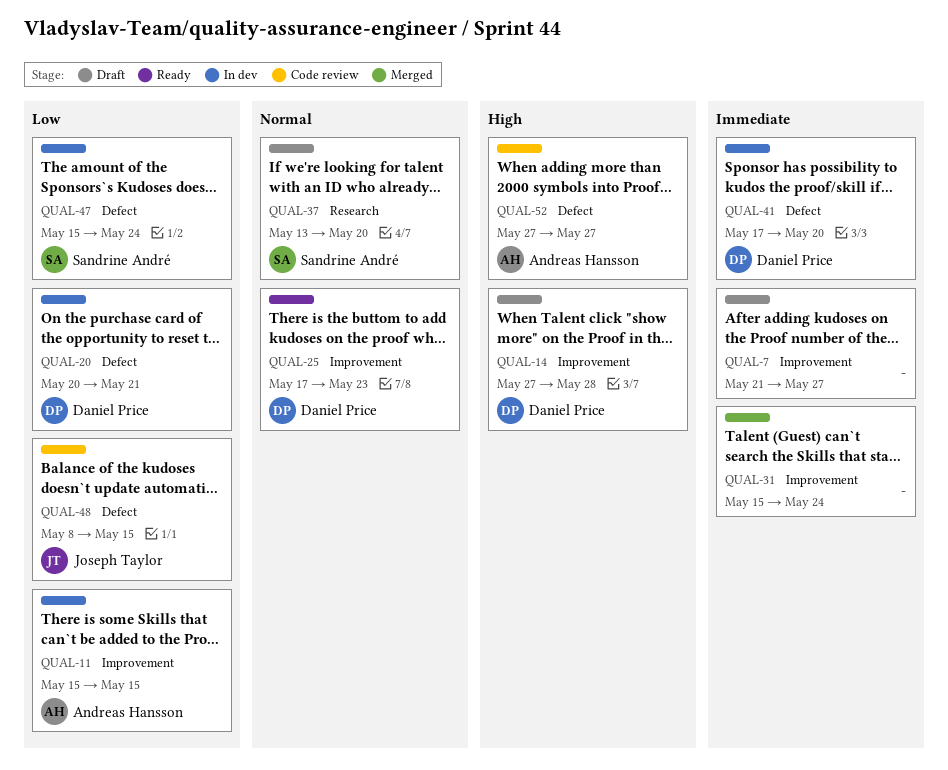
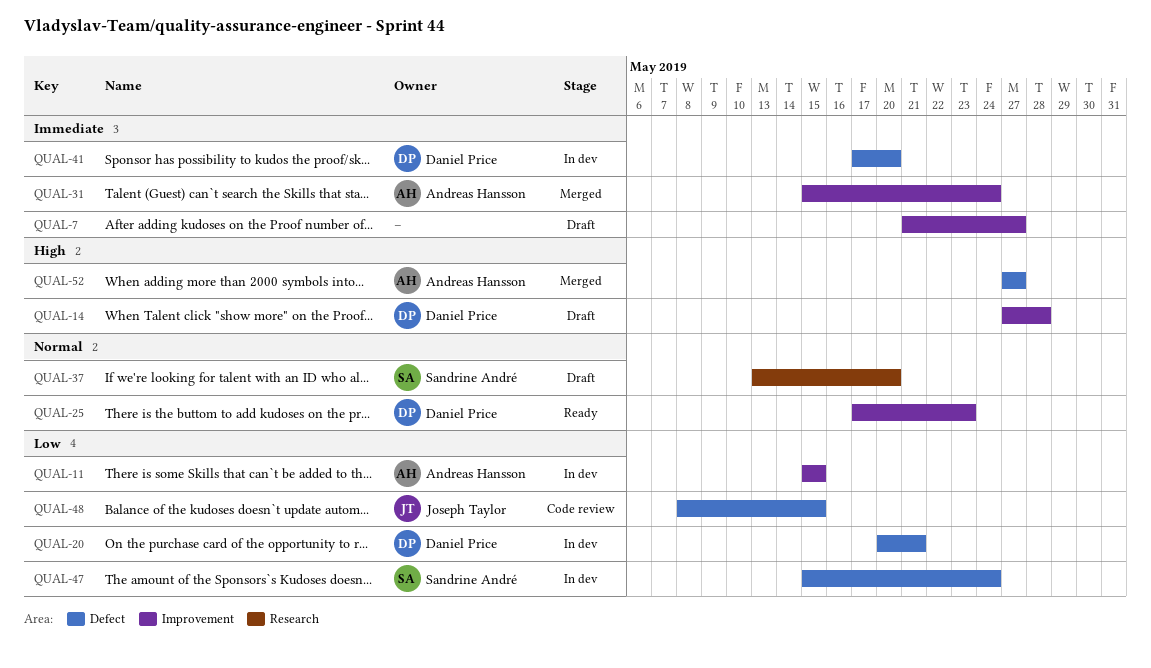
QUAL-31, owner: none -> Andreas Hansson
QUAL-52, status: Code review -> Merged

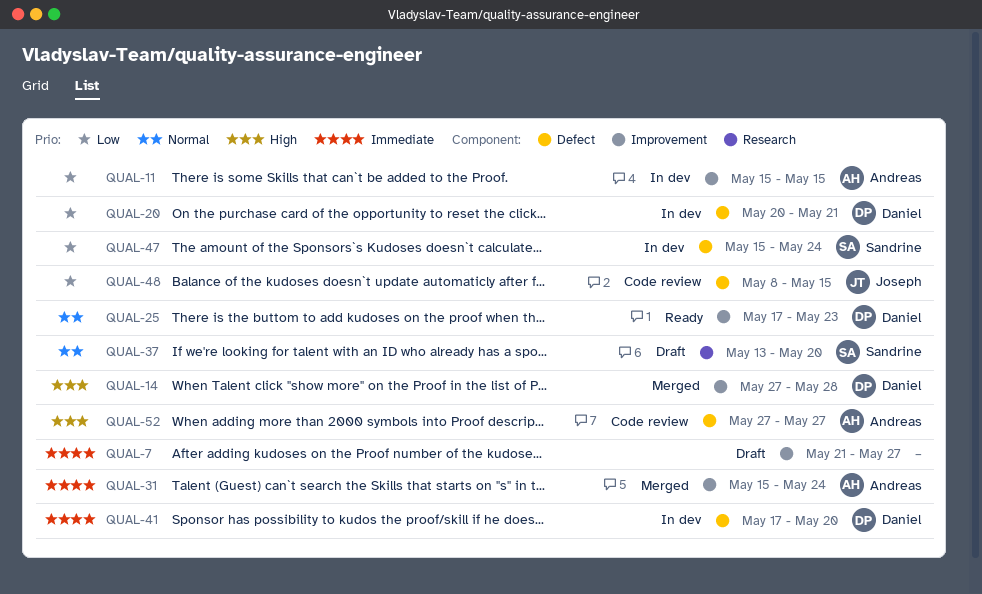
QUAL-14, status: Draft -> Merged
QUAL-52, status: Merged -> Code review

